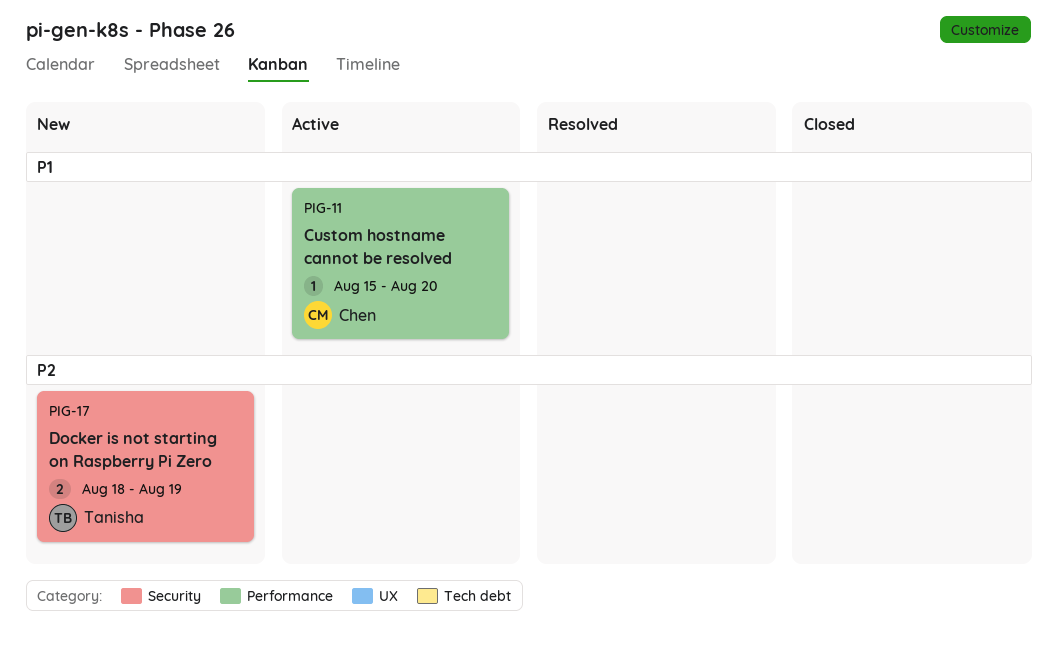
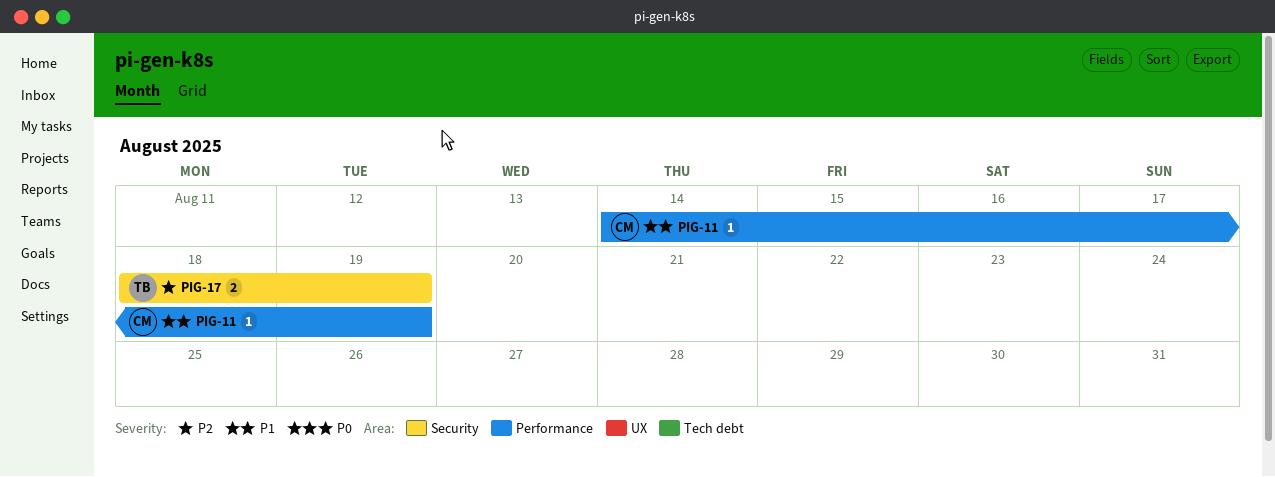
PIG-11, start: Aug 15 -> Aug 14
PIG-11, due: Aug 20 -> Aug 19

